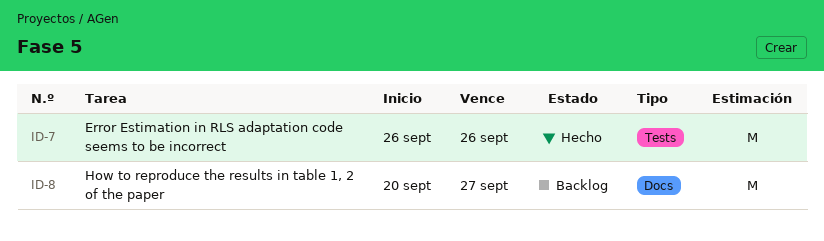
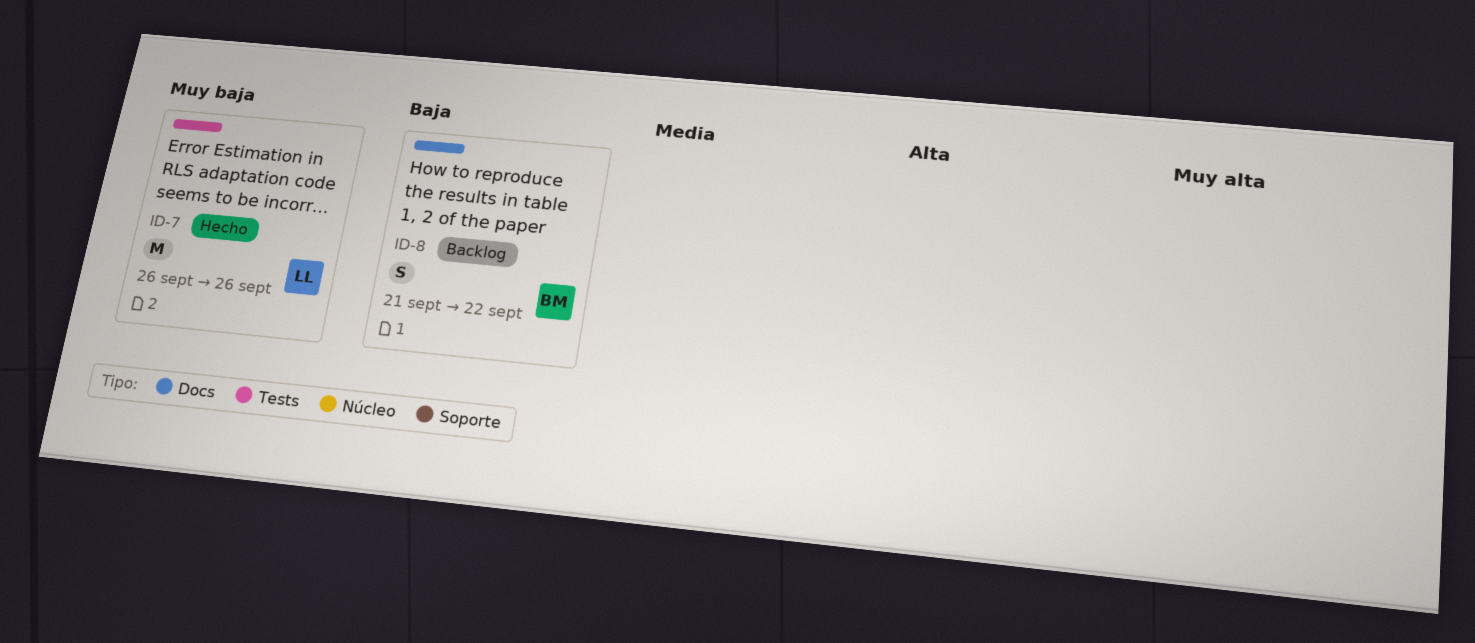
ID-8, estimate: M -> S
ID-8, start: Sep 20 -> Sep 21
ID-8, due: Sep 27 -> Sep 22

